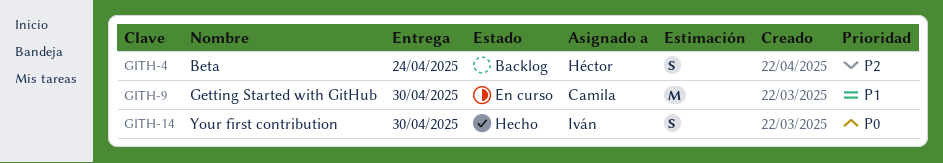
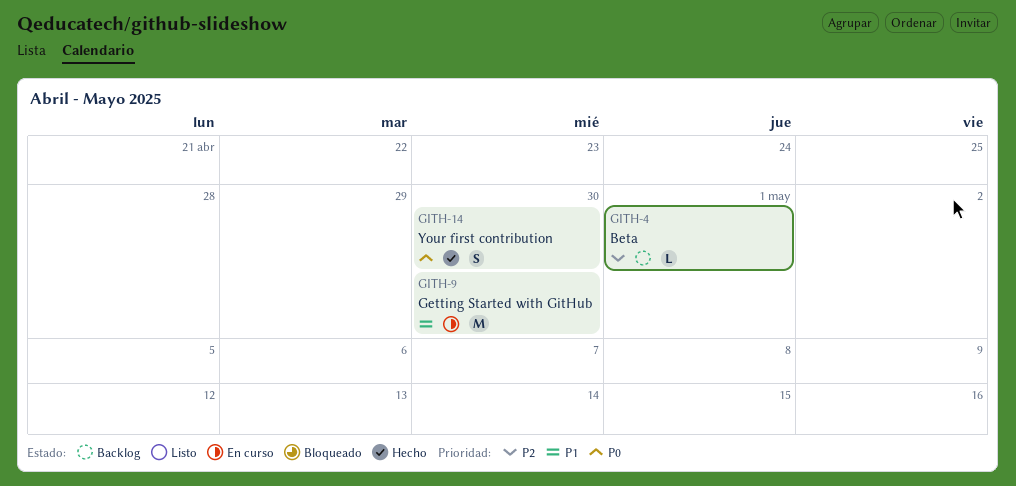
GITH-4, estimate: S -> L
GITH-4, due: Apr 24 -> May 1

